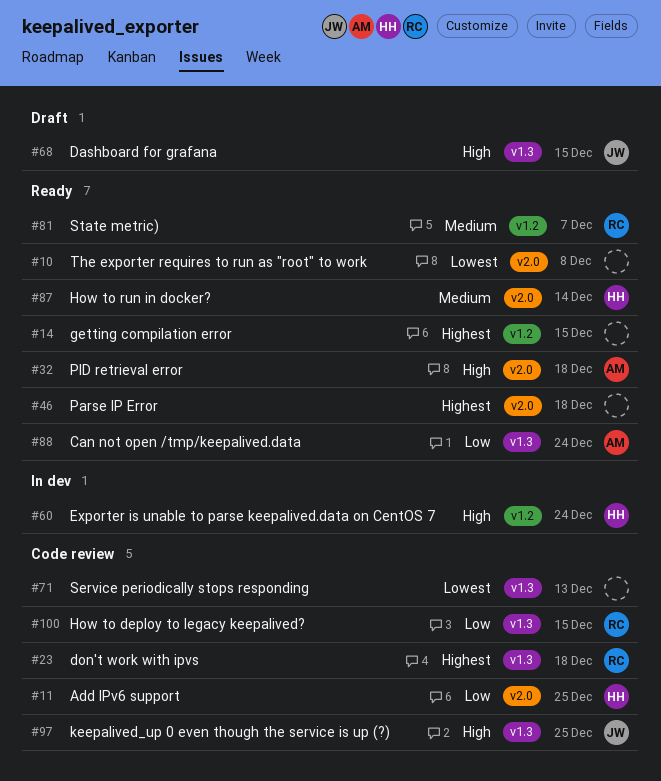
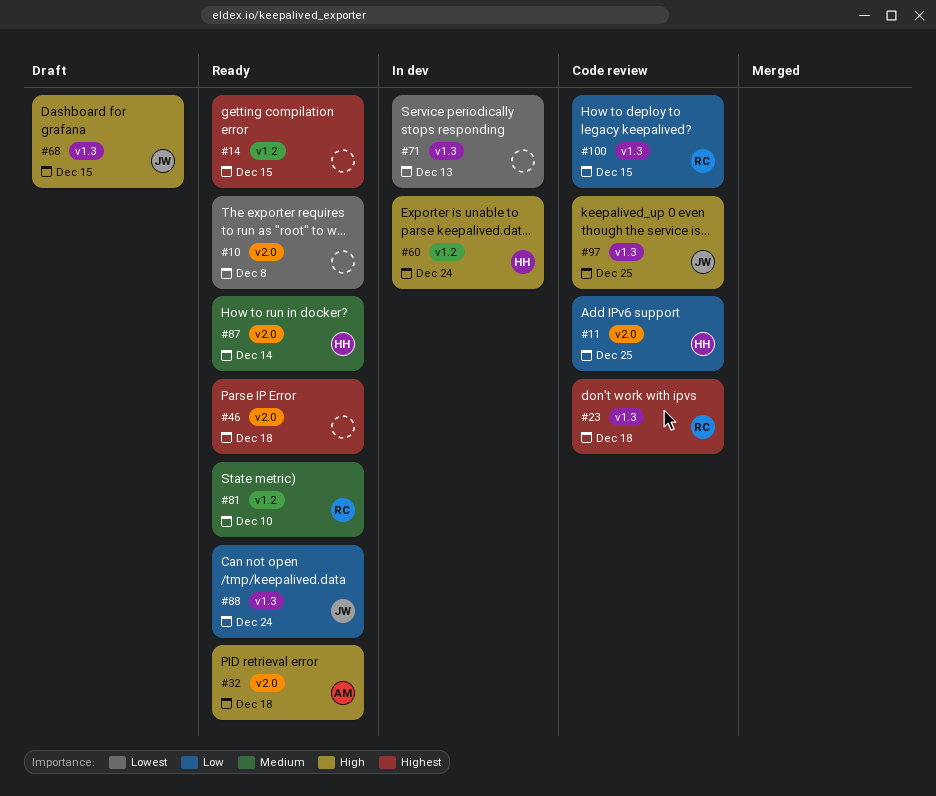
#71, status: Code review -> In dev
#81, due: Dec 7 -> Dec 10
#88, owner: AM -> JW

